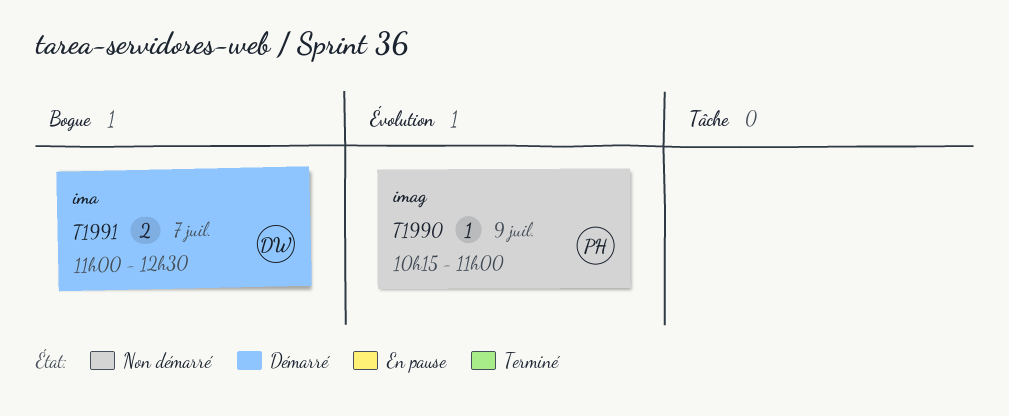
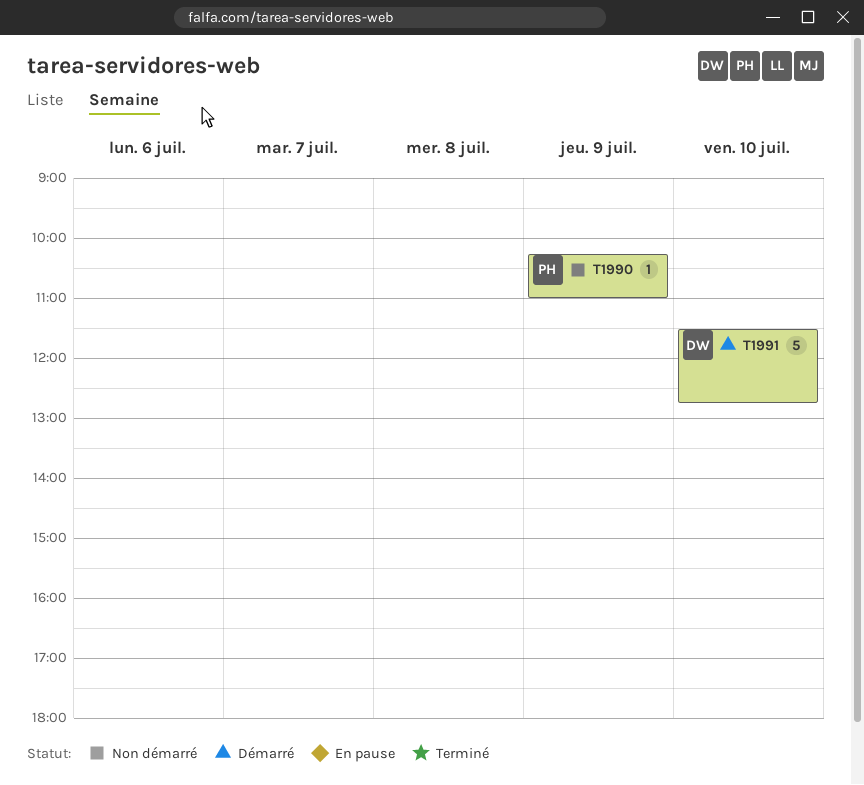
T1991, estimate: 2 -> 5
T1991, day: Jul 7 -> Jul 10
T1991, begins: 11:00 -> 11:30
T1991, ends: 12:30 -> 12:45

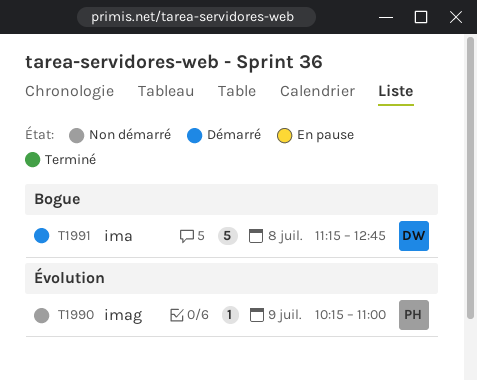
T1991, day: Jul 10 -> Jul 8
T1991, begins: 11:30 -> 11:15

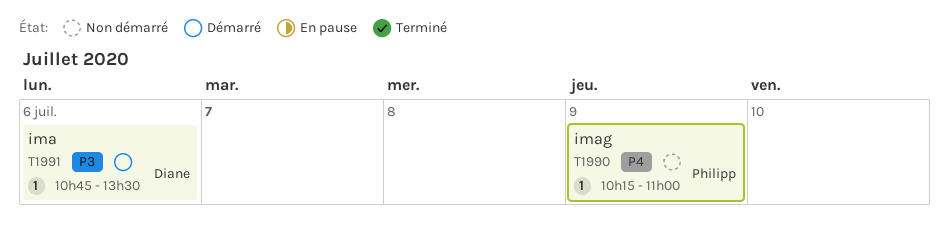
T1991, estimate: 5 -> 1
T1991, day: Jul 8 -> Jul 6
T1991, begins: 11:15 -> 10:45
T1991, ends: 12:45 -> 13:30

